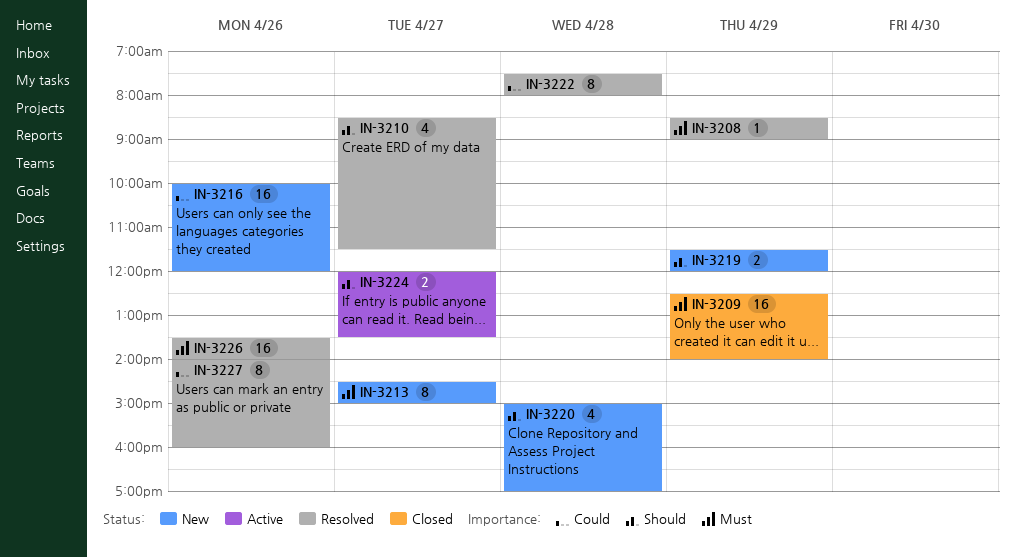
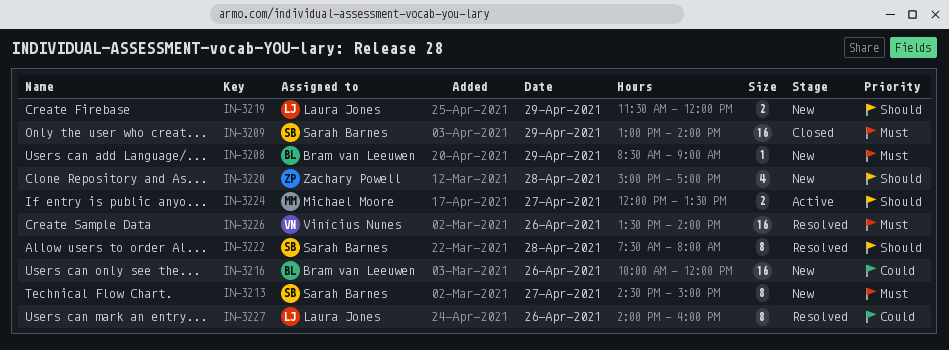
IN-3208, status: Resolved -> New
IN-3209, begins: 12:30 -> 13:00
IN-3210: present -> none
IN-3222, priority: Could -> Should

